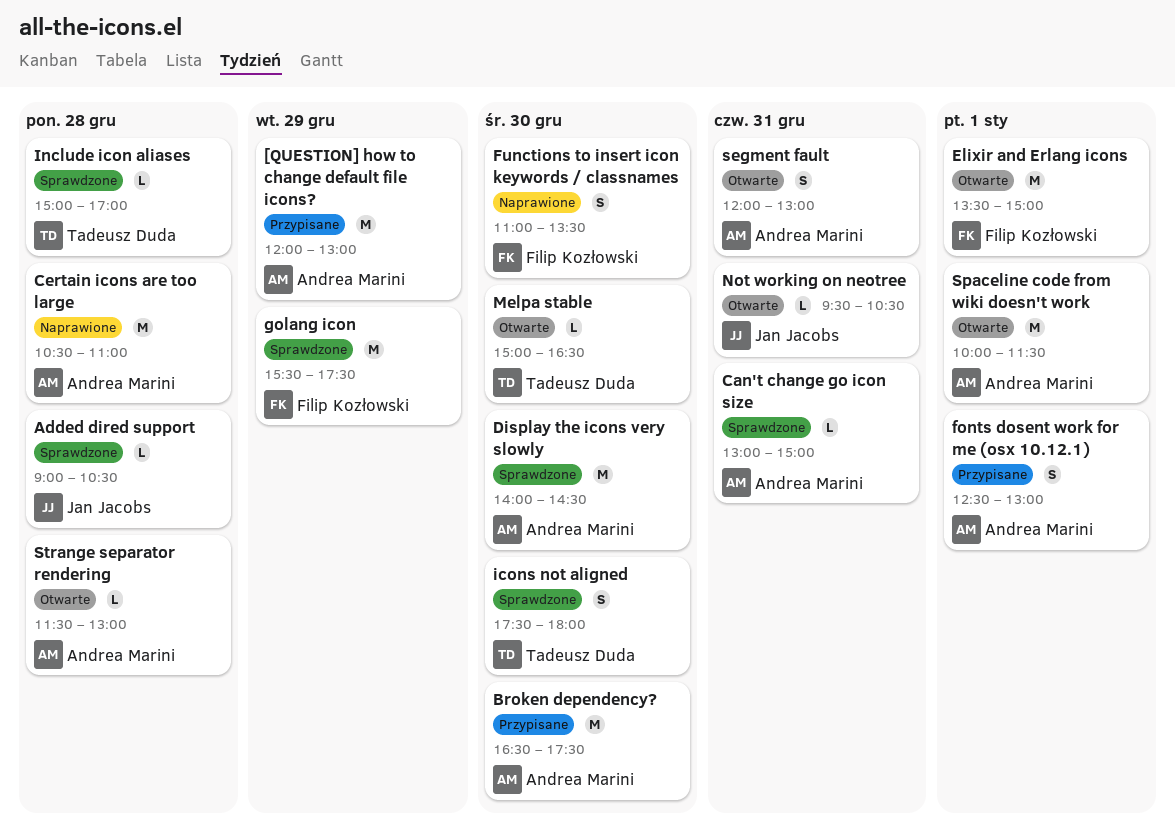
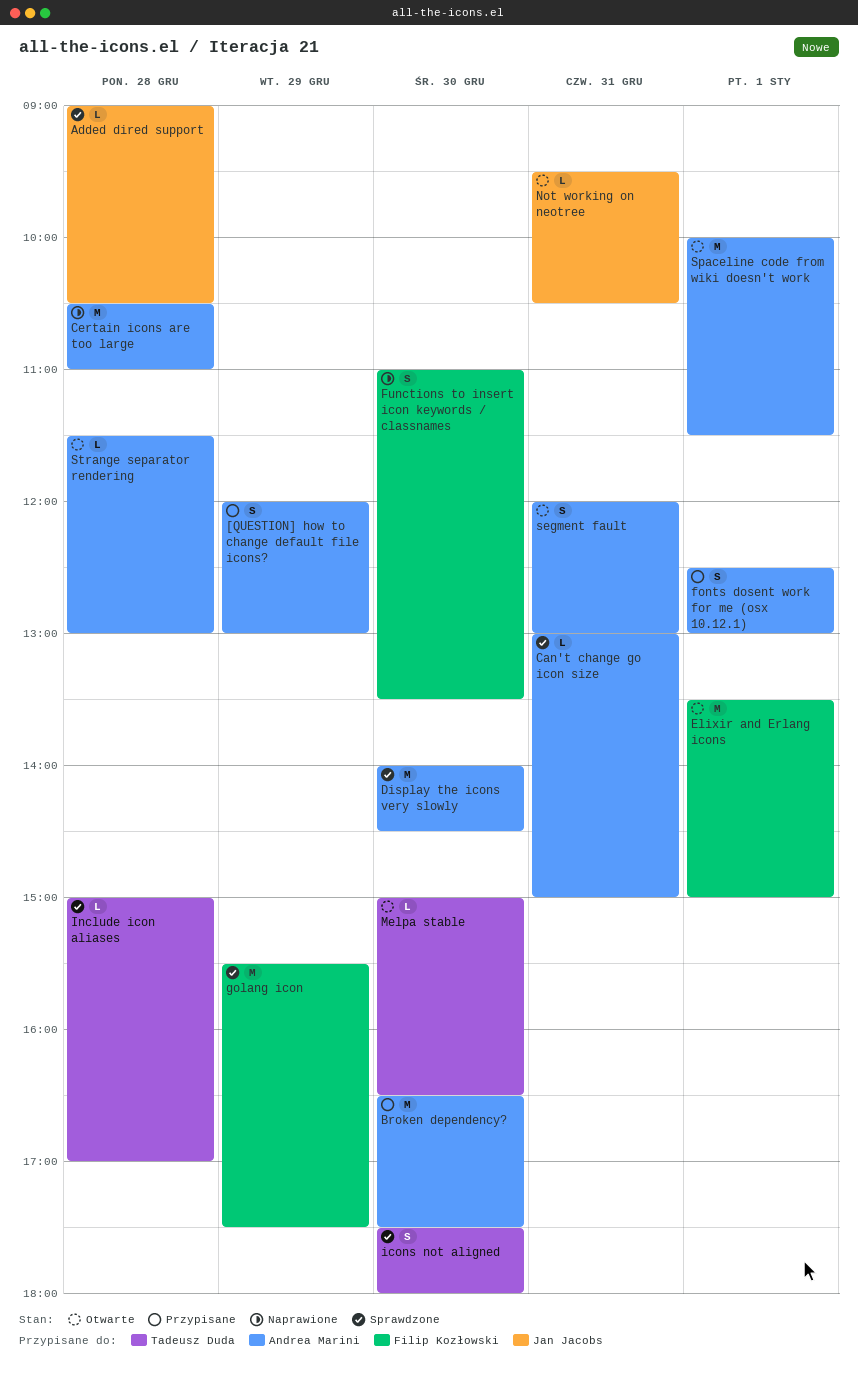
[QUESTION] how to change default file icons?, estimate: M -> S

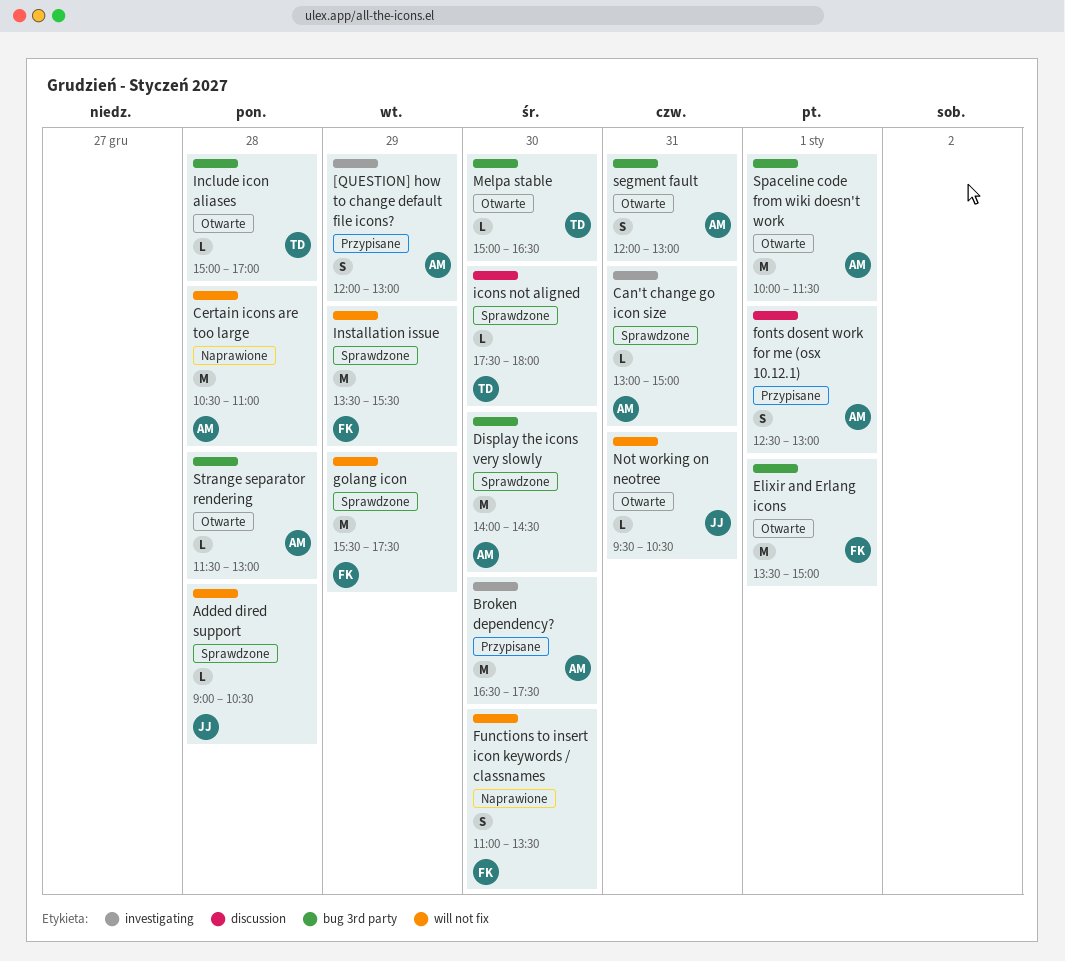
icons not aligned, estimate: S -> L
Include icon aliases, status: Sprawdzone -> Otwarte
Installation issue: none -> present

